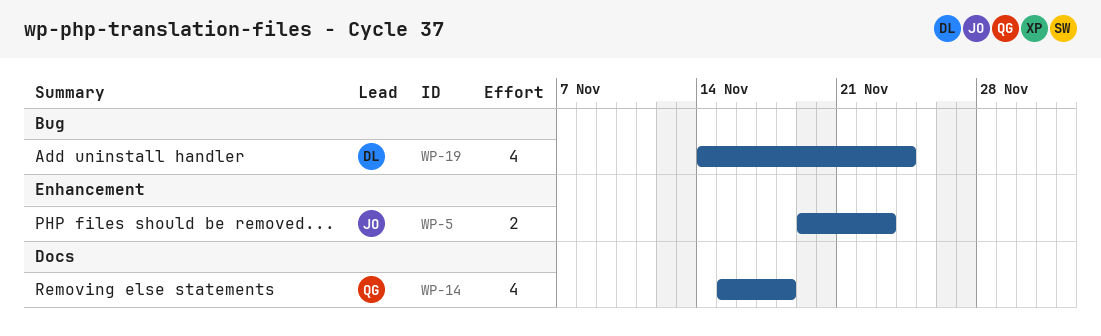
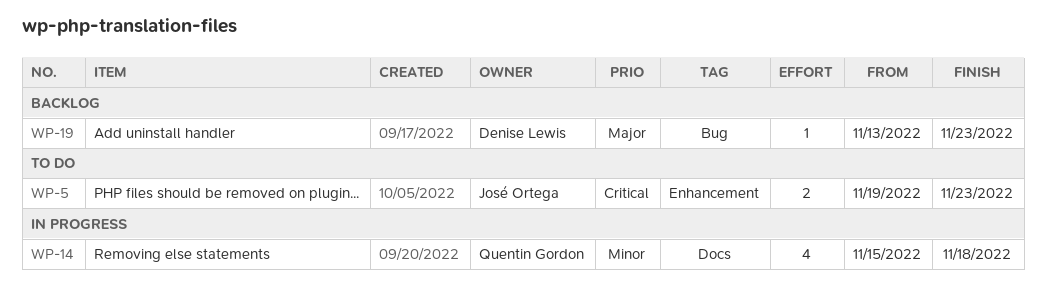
WP-19, estimate: 4 -> 1
WP-19, start: Nov 14 -> Nov 13
WP-19, due: Nov 24 -> Nov 23

